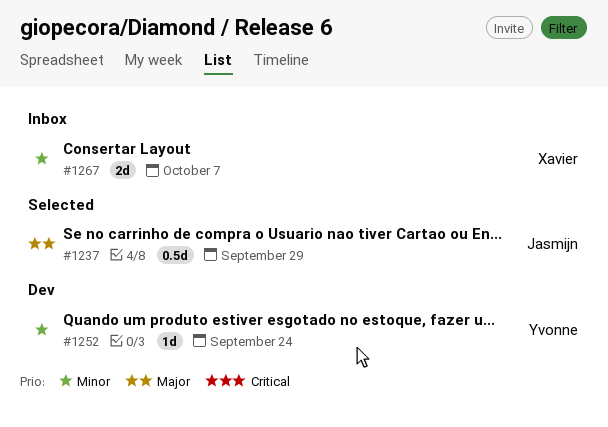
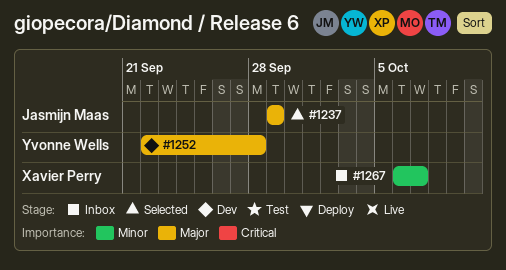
#1252, priority: Minor -> Major
#1252, due: Sep 24 -> Sep 28

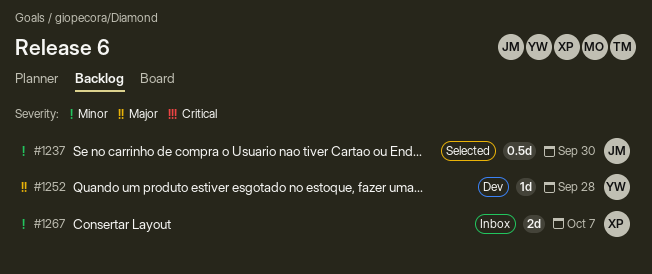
#1237, priority: Major -> Minor
#1237, due: Sep 29 -> Sep 30

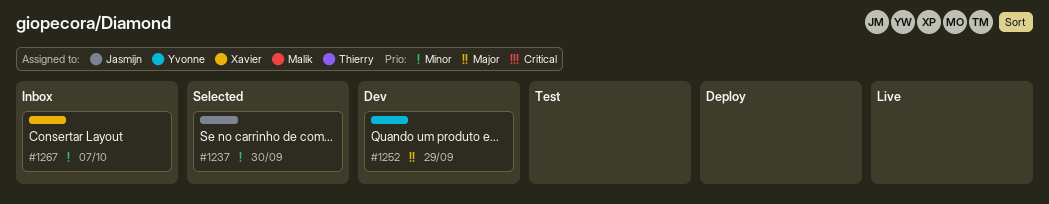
#1252, due: Sep 28 -> Sep 29

